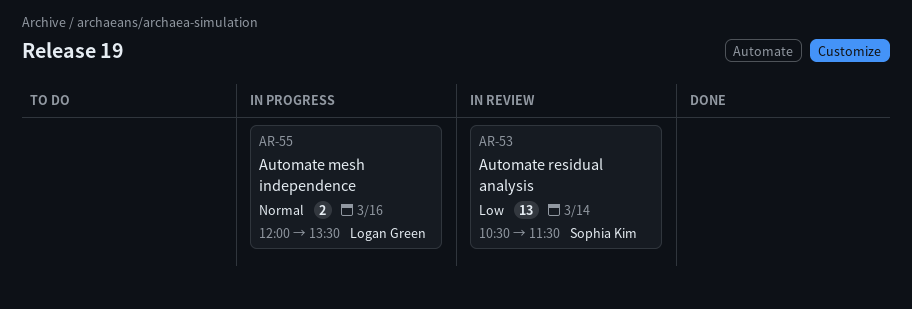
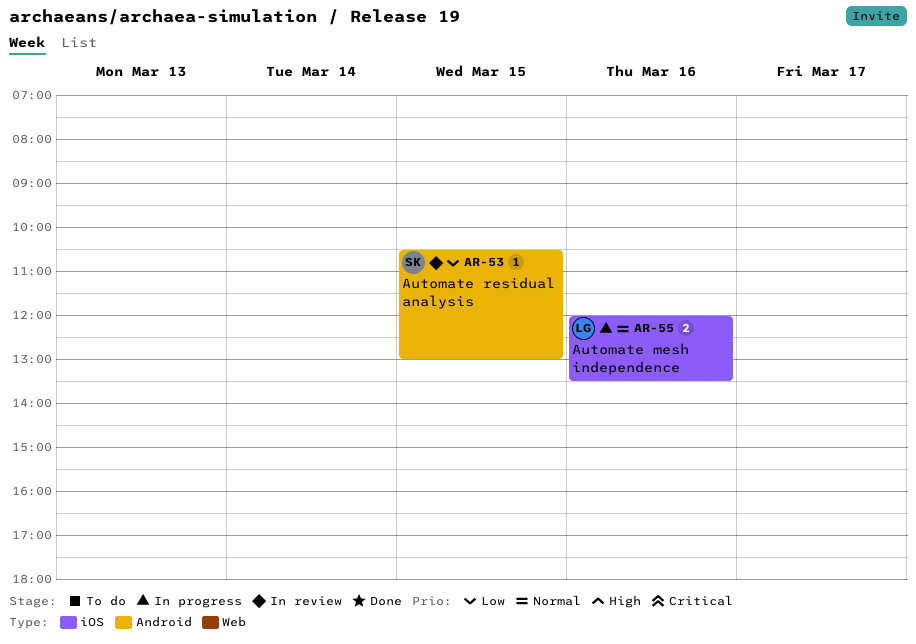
AR-53, estimate: 13 -> 1
AR-53, day: Mar 14 -> Mar 15
AR-53, ends: 11:30 -> 13:00

